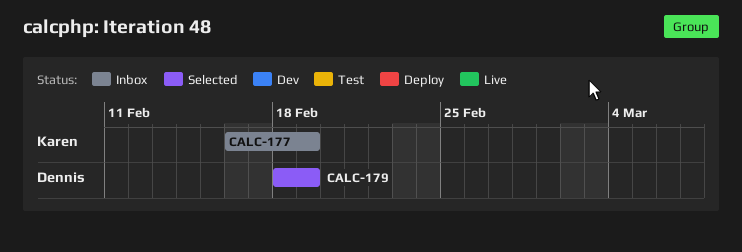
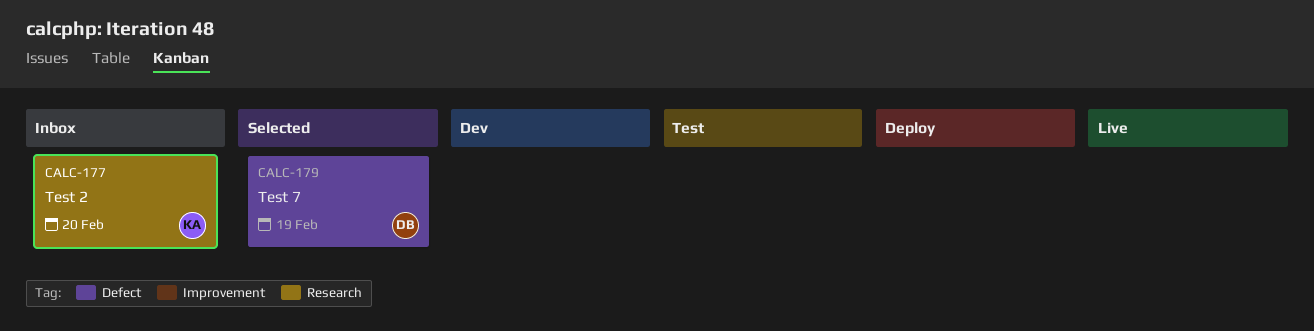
CALC-177, due: Feb 19 -> Feb 20

